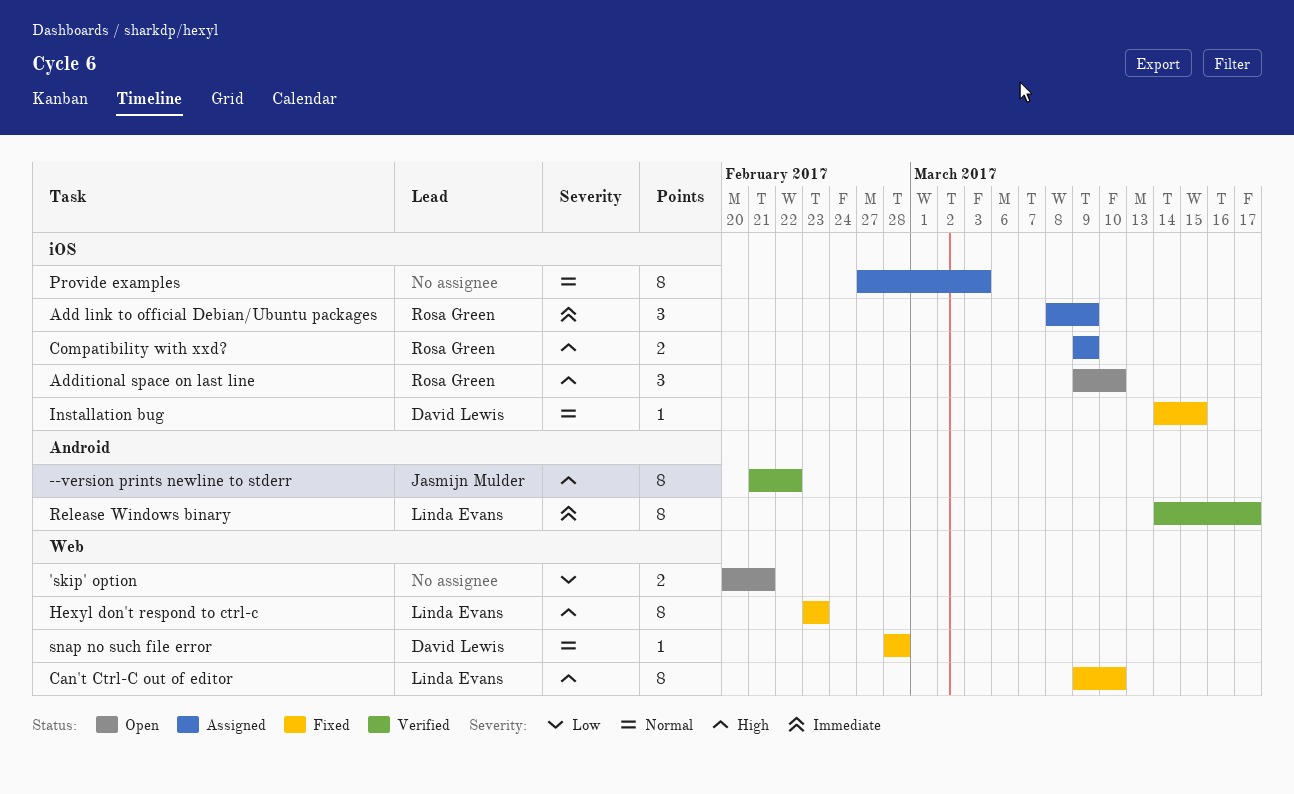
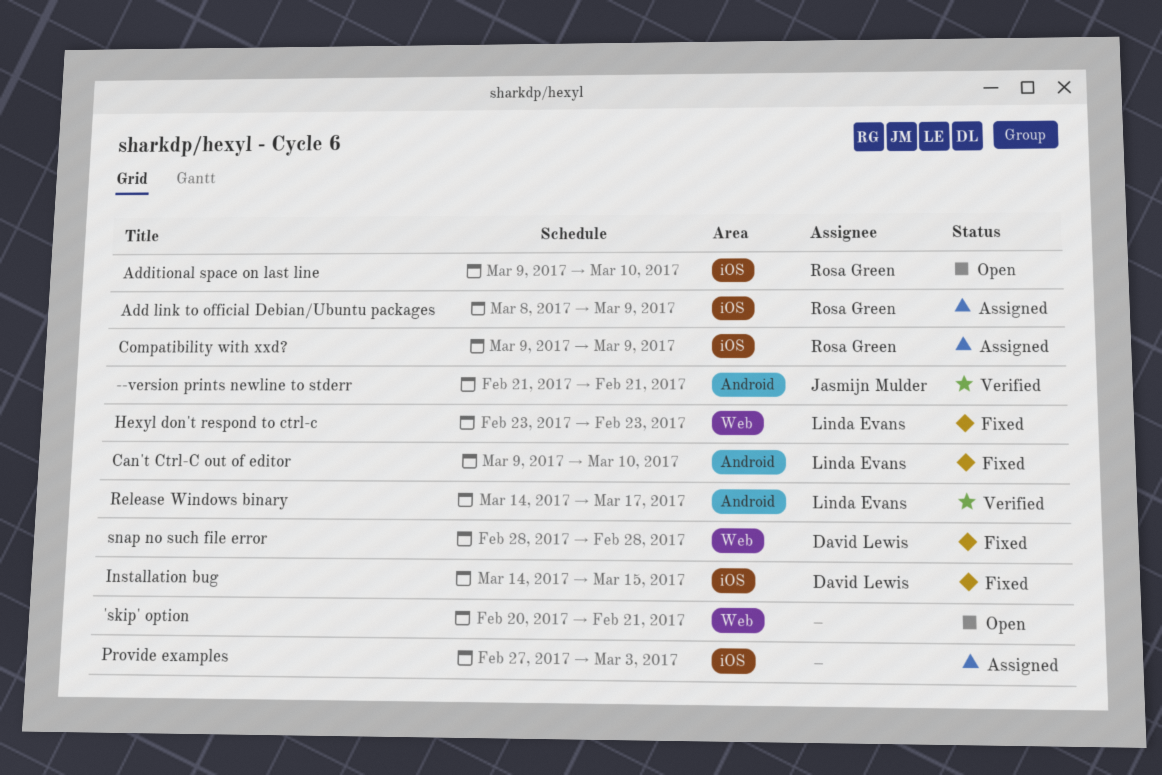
--version prints newline to stderr, due: Feb 22 -> Feb 21
Can't Ctrl-C out of editor, label: Web -> Android

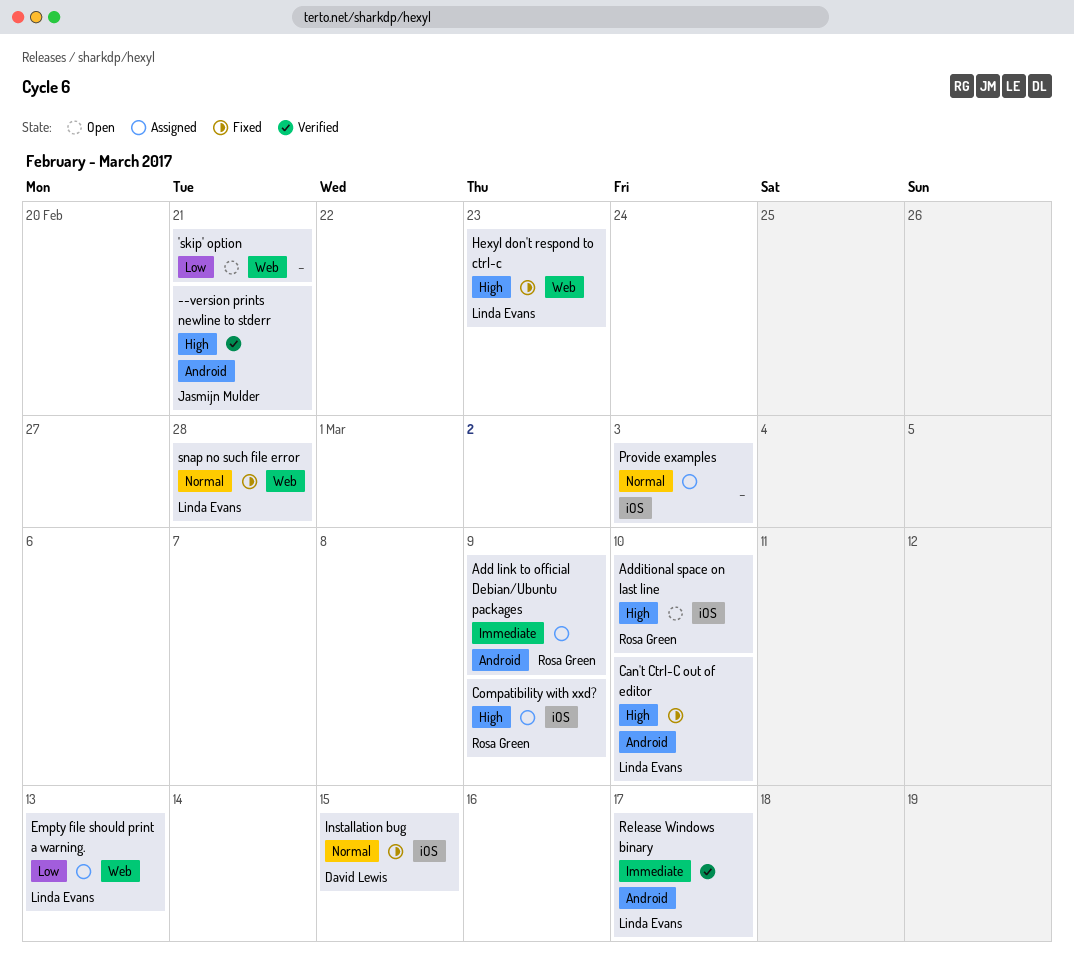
Add link to official Debian/Ubuntu packages, label: iOS -> Android
Empty file should print a warning.: none -> present
snap no such file error, owner: David Lewis -> Linda Evans

